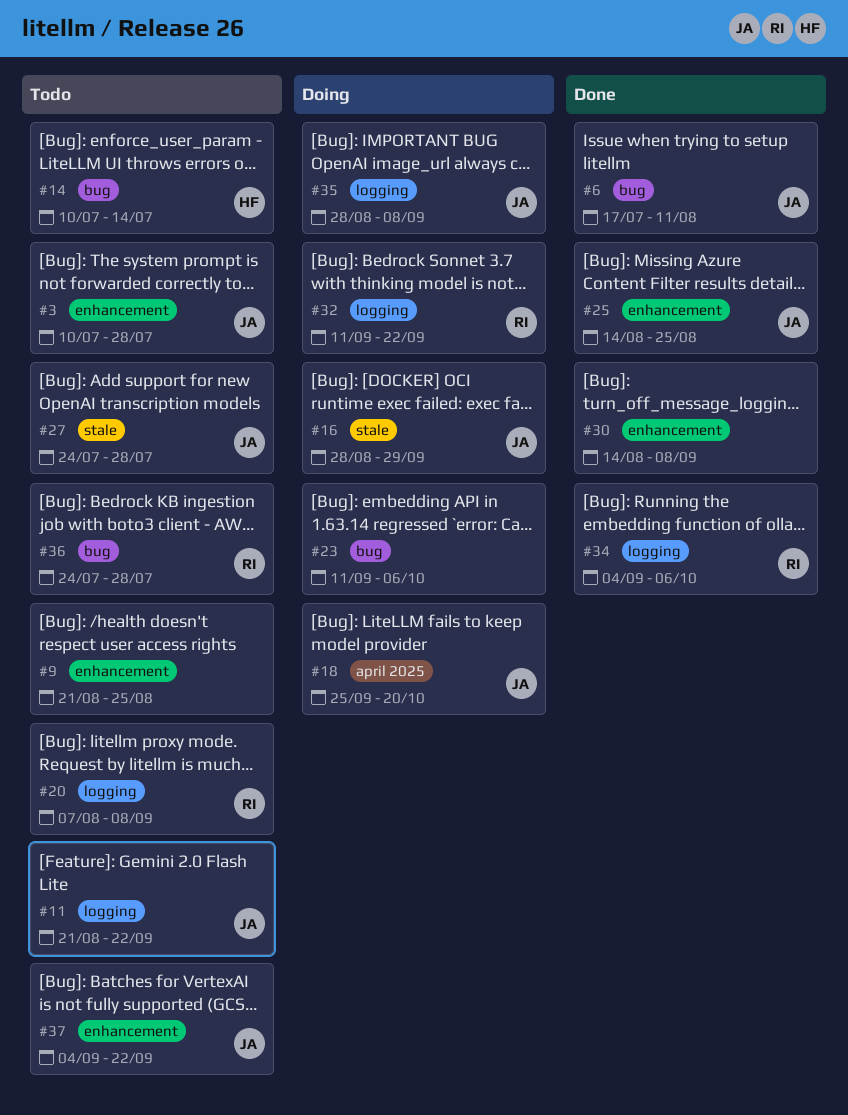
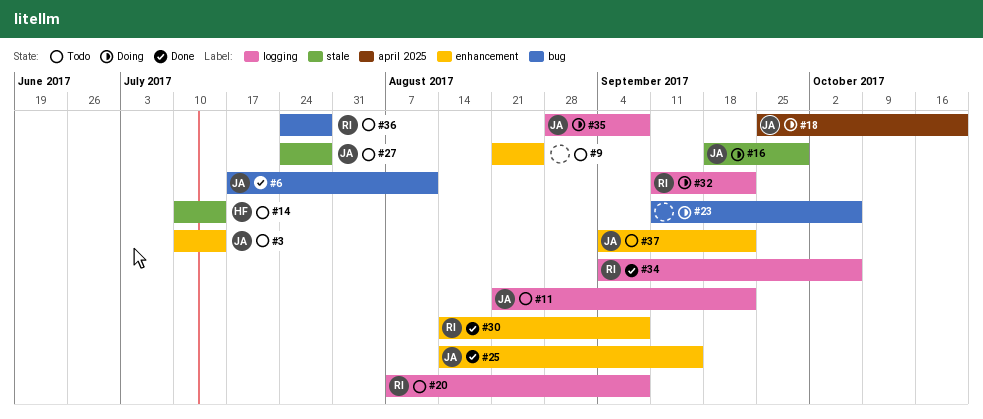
#3, due: Jul 28 -> Jul 14
#14, label: bug -> stale
#16, start: Aug 28 -> Sep 18
#25, due: Aug 25 -> Sep 15
#30, owner: none -> RI

